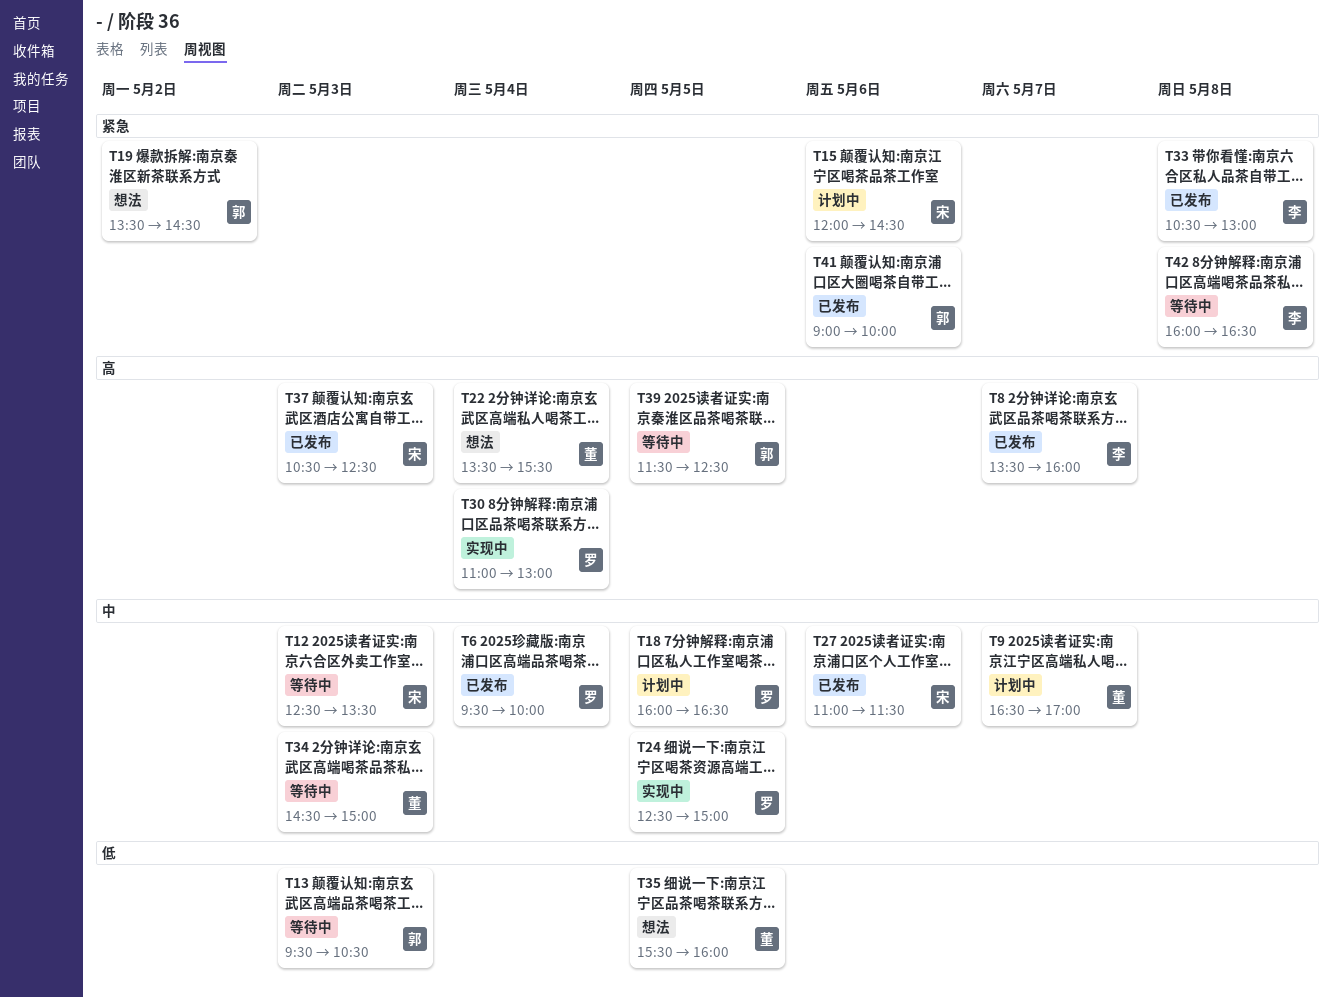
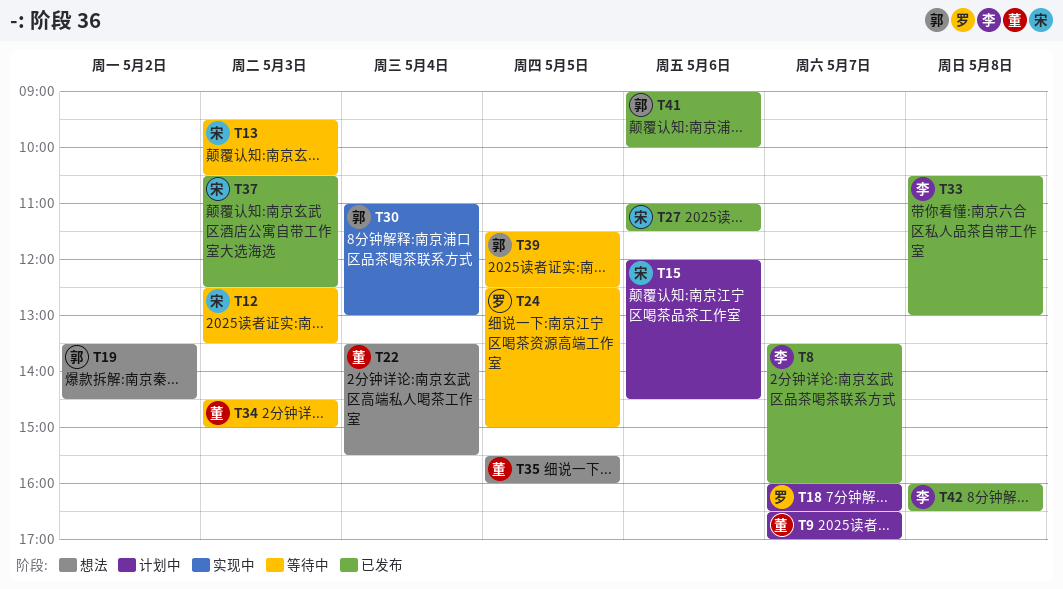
T6: present -> none
T13, owner: 郭 -> 宋
T18, day: May 5 -> May 7
T24, status: 实现中 -> 等待中
T30, owner: 罗 -> 郭
T42, status: 等待中 -> 已发布

